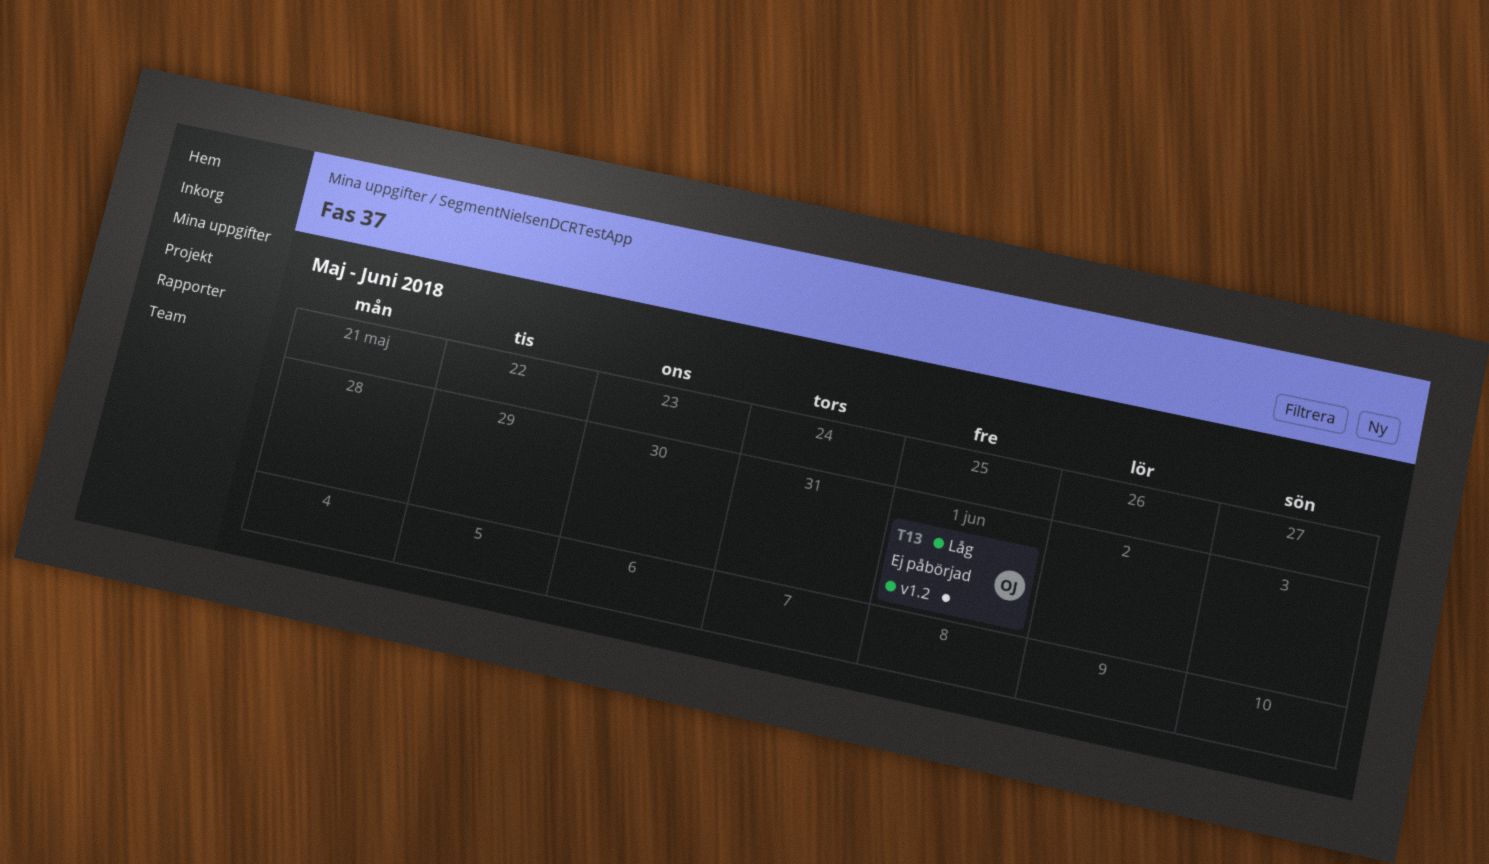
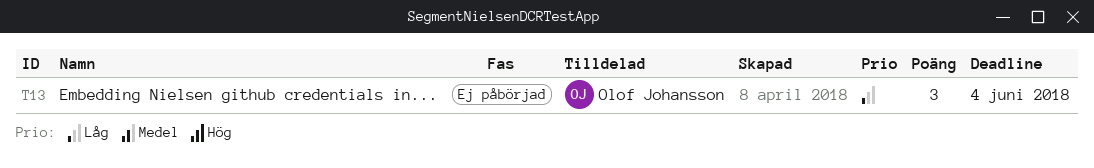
T13, estimate: 1 -> 3
T13, due: Jun 1 -> Jun 4

